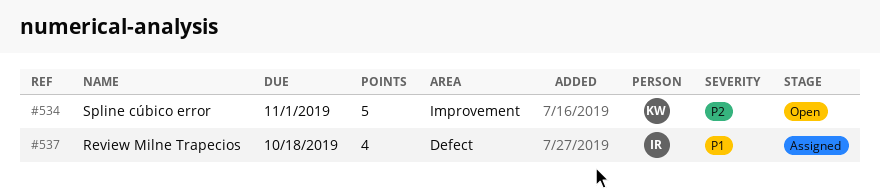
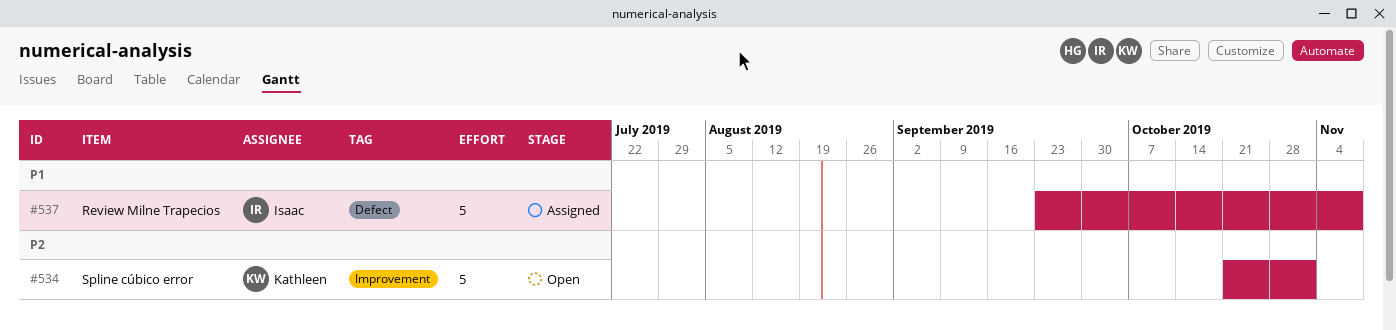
#537, estimate: 4 -> 5
#537, due: Oct 18 -> Nov 8

